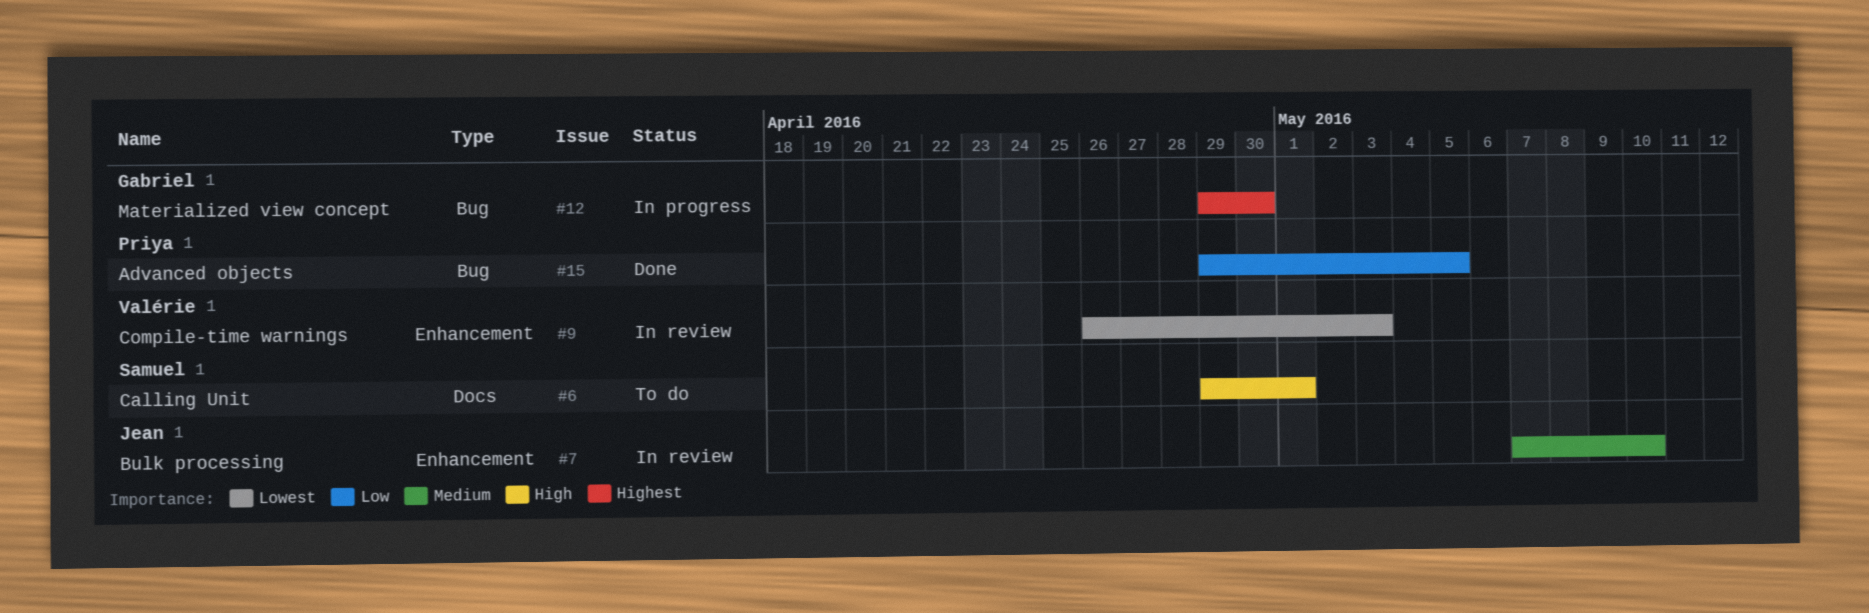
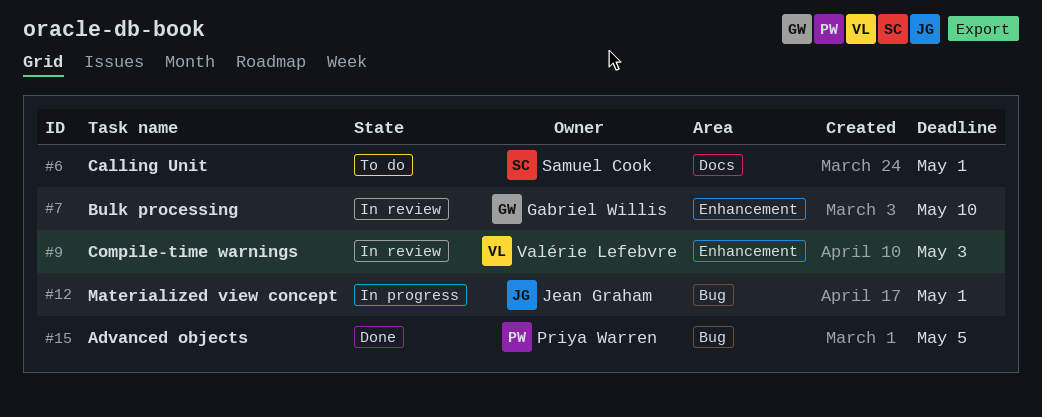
#7, owner: Jean Graham -> Gabriel Willis
#12, owner: Gabriel Willis -> Jean Graham
#12, due: Apr 30 -> May 1

